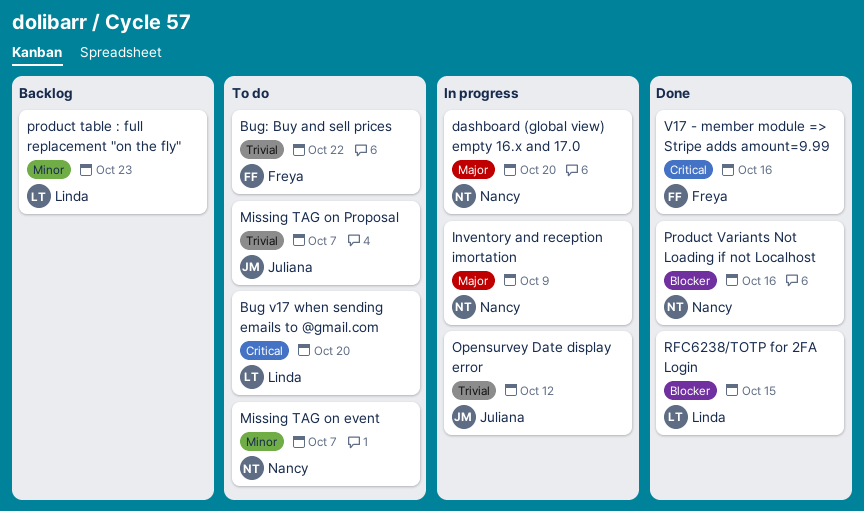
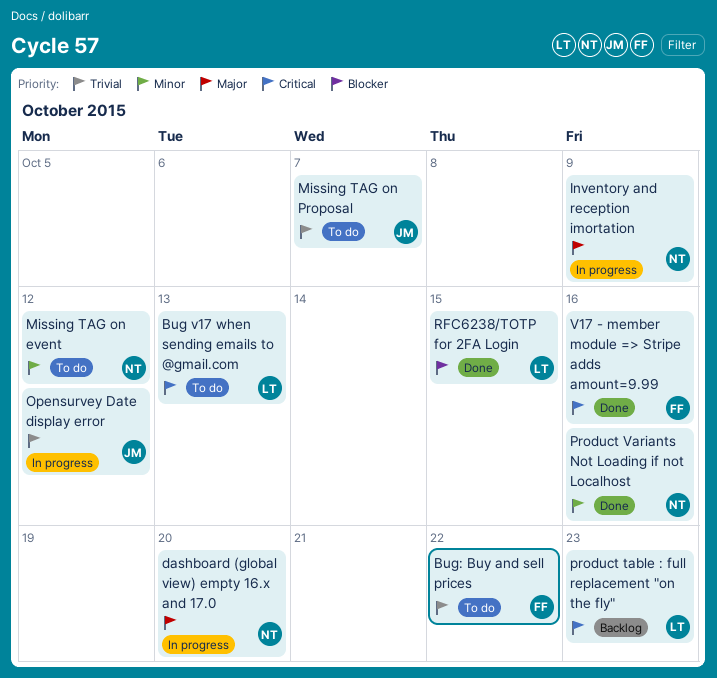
Bug v17 when sending emails to @gmail.com, due: Oct 20 -> Oct 13
Missing TAG on event, due: Oct 7 -> Oct 12
product table : full replacement "on the fly", priority: Minor -> Critical
Product Variants Not Loading if not Localhost, priority: Blocker -> Minor

